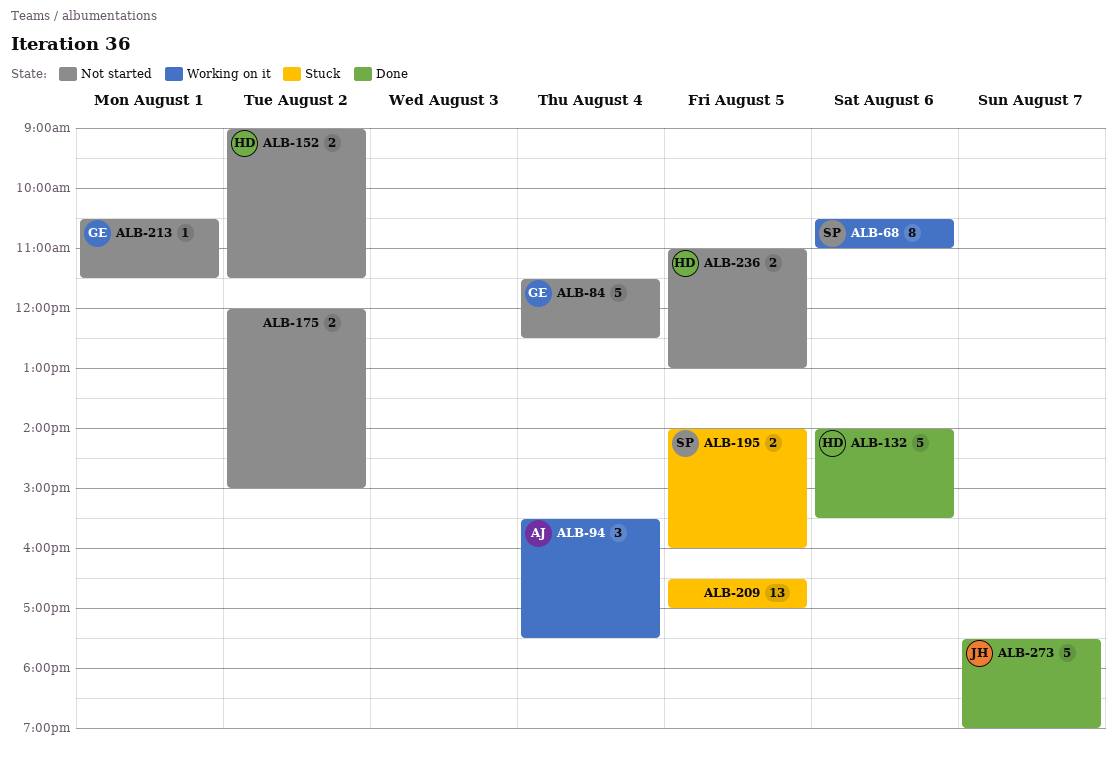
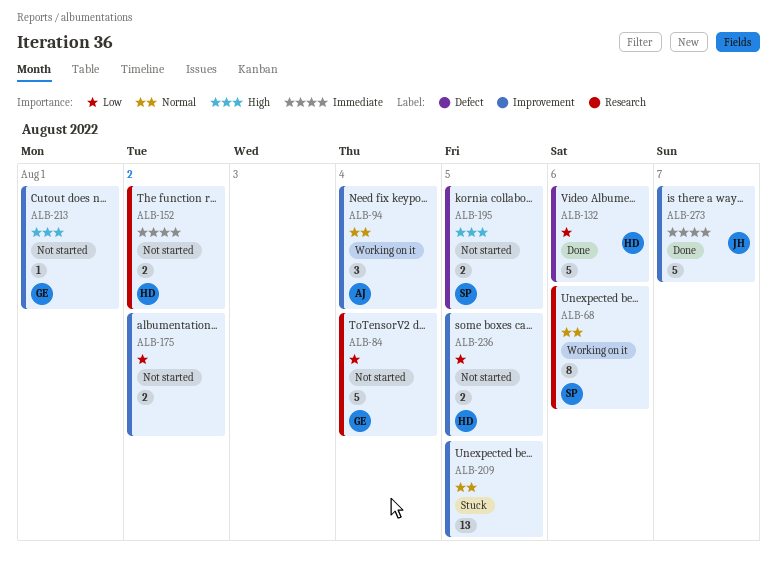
ALB-195, status: Stuck -> Not started

